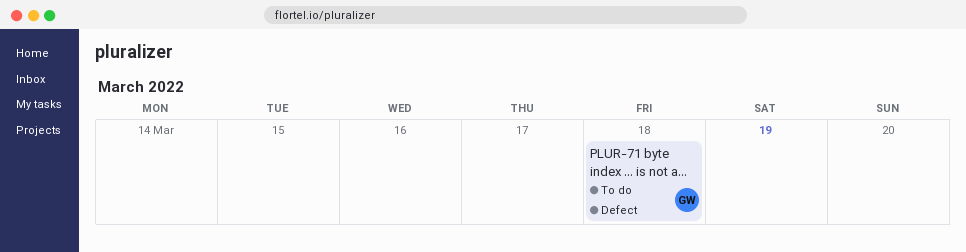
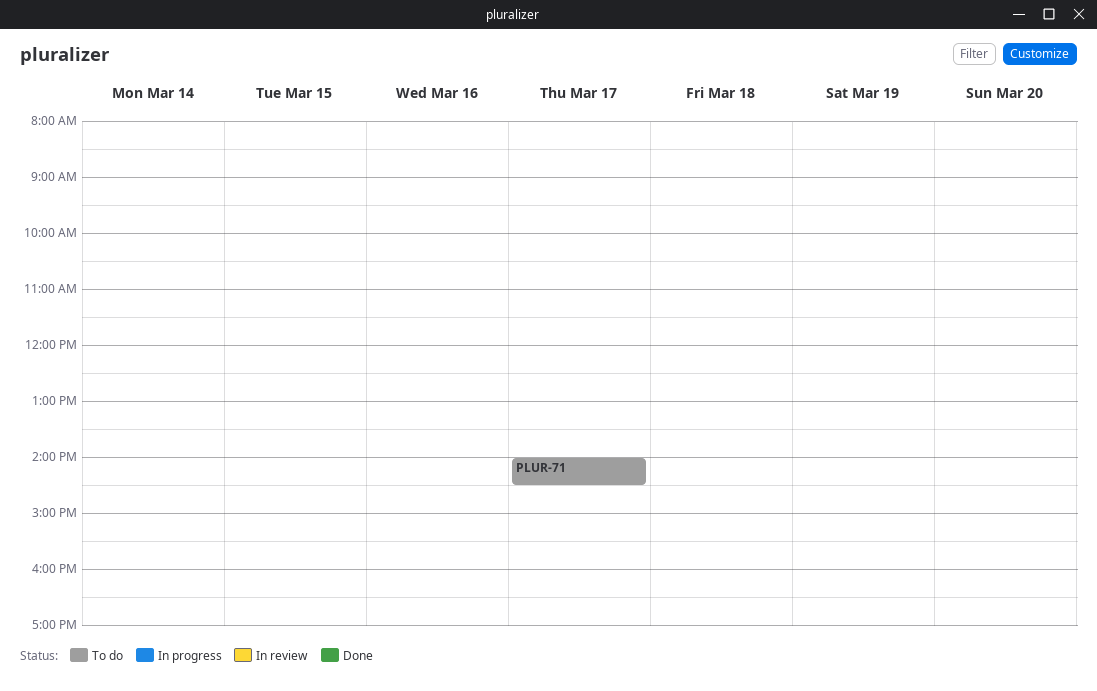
PLUR-71, day: Mar 18 -> Mar 17

